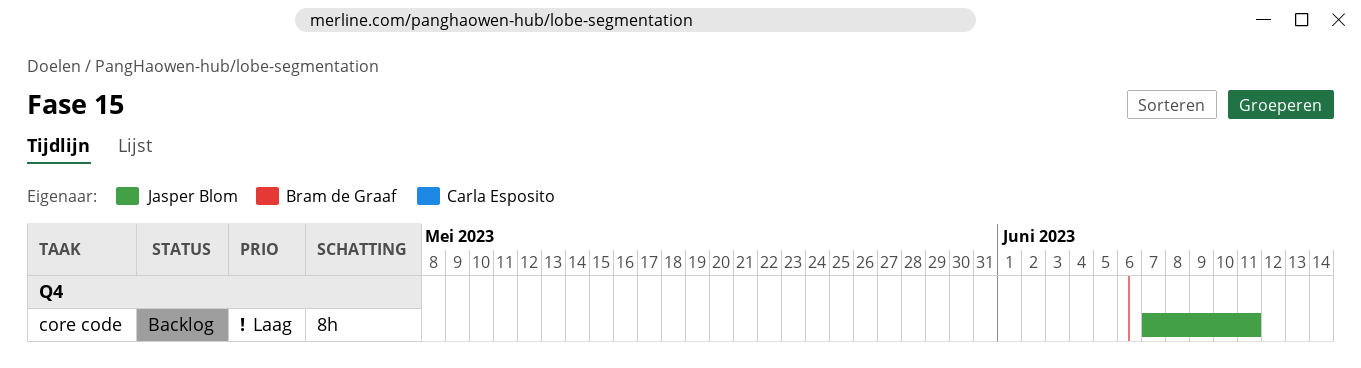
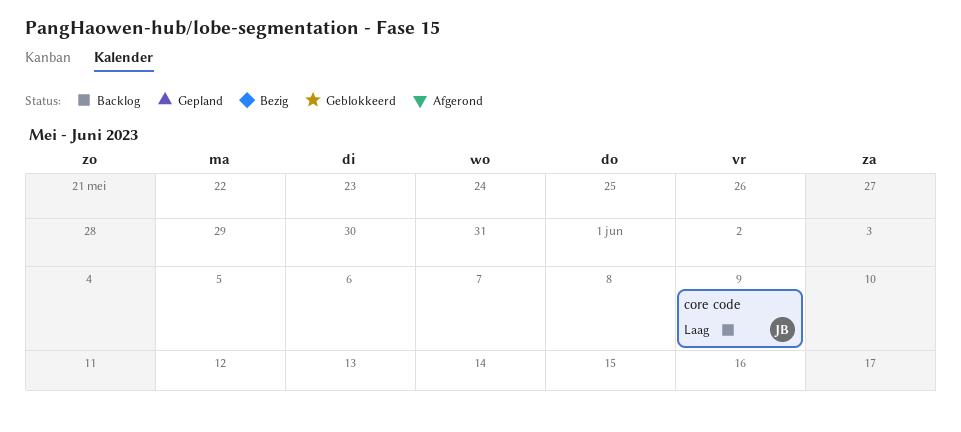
core code, due: Jun 11 -> Jun 9

